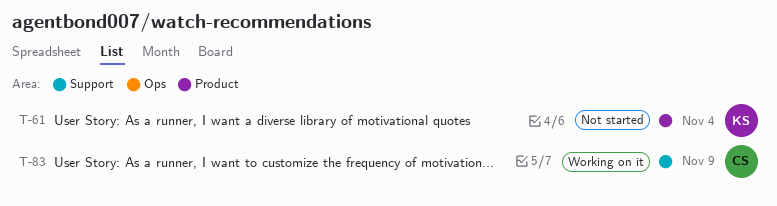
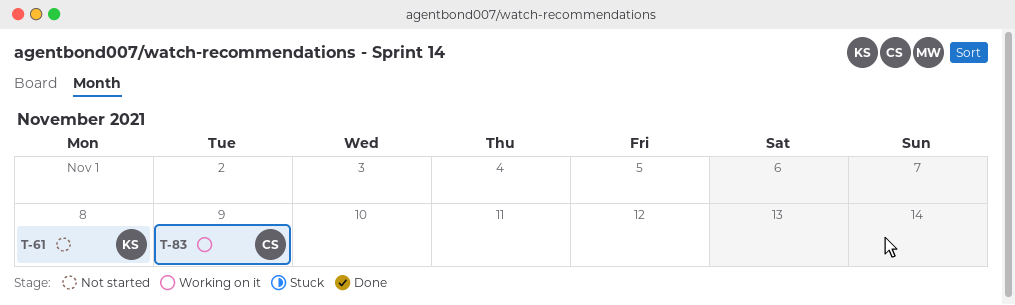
T-61, due: Nov 4 -> Nov 8

